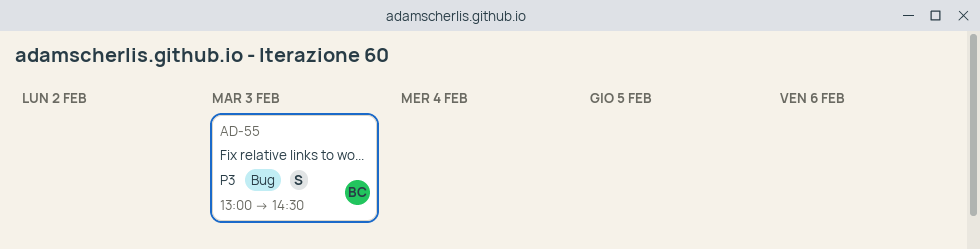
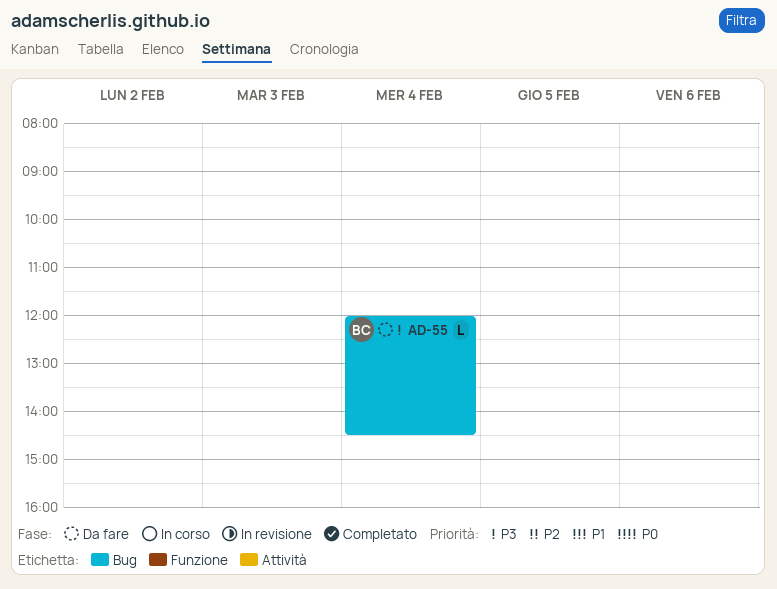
AD-55, estimate: S -> L
AD-55, day: Feb 3 -> Feb 4
AD-55, begins: 13:00 -> 12:00

